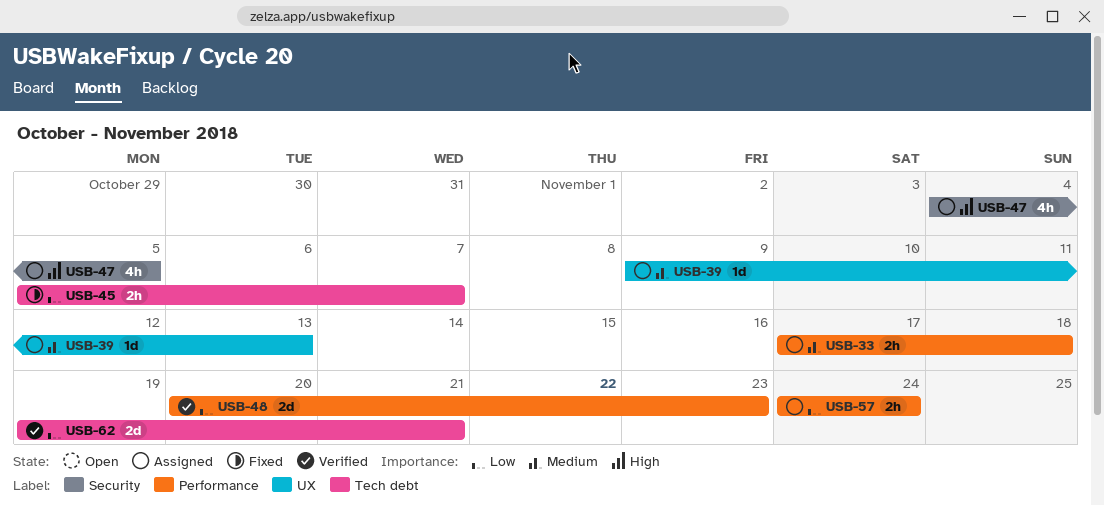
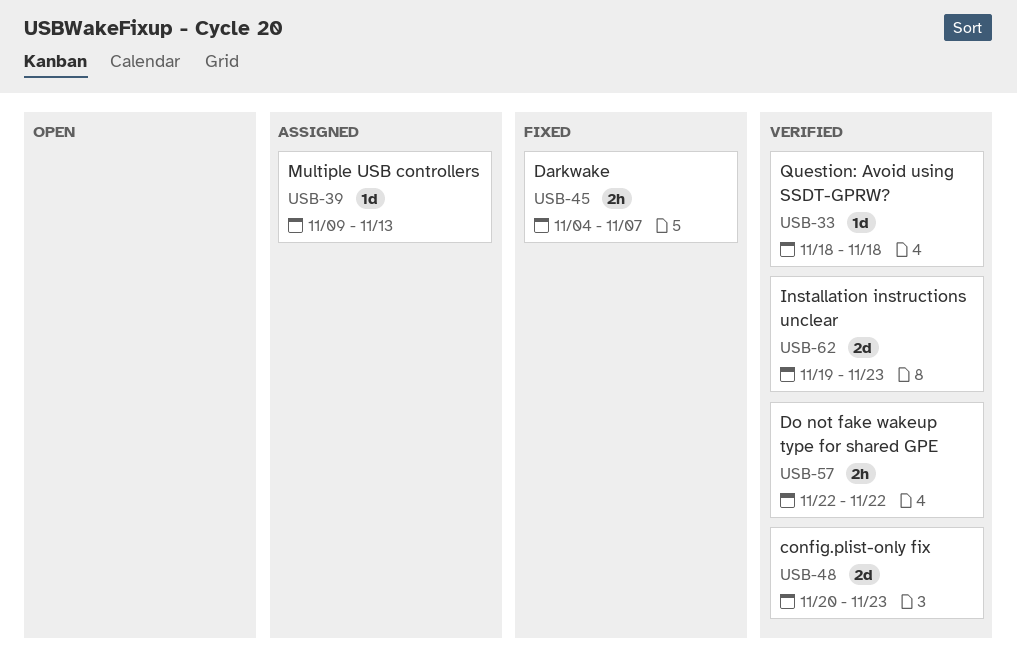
USB-33, status: Assigned -> Verified
USB-33, estimate: 2h -> 1d
USB-33, start: Nov 17 -> Nov 18
USB-45, start: Nov 5 -> Nov 4
USB-47: present -> none
USB-57, status: Assigned -> Verified
USB-57, start: Nov 24 -> Nov 22
USB-57, due: Nov 24 -> Nov 22
USB-62, due: Nov 21 -> Nov 23

